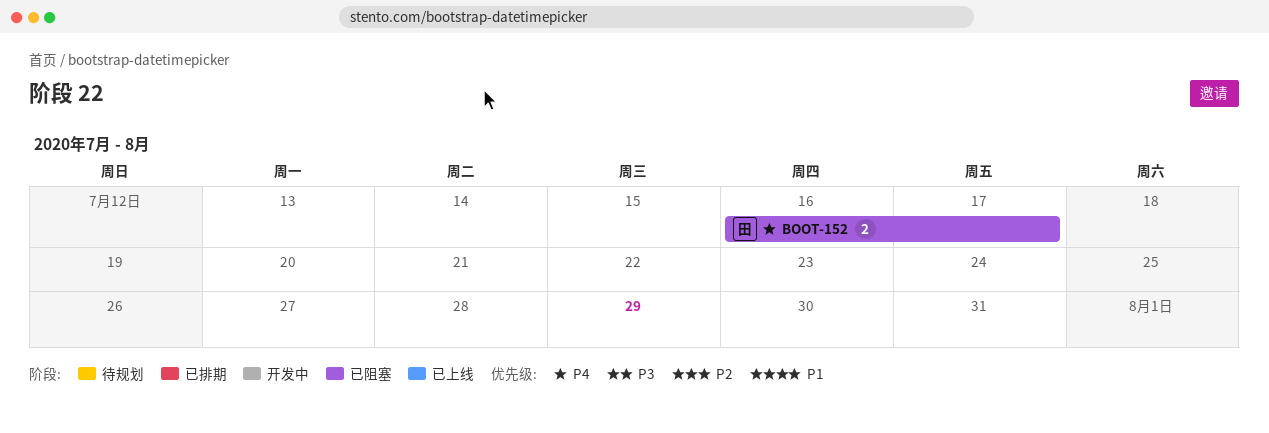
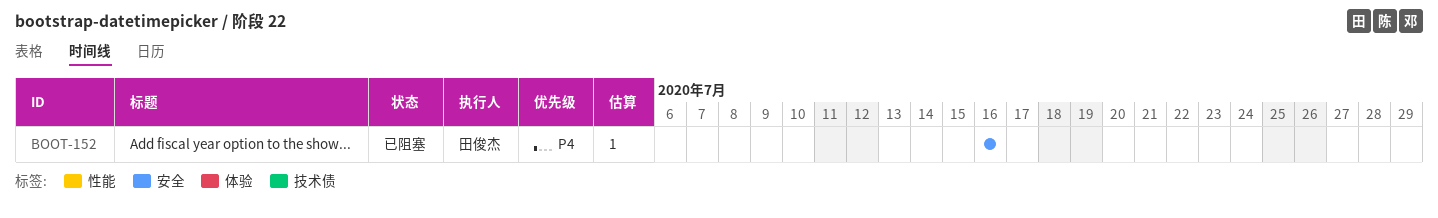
BOOT-152, estimate: 2 -> 1
BOOT-152, due: Jul 17 -> Jul 16

